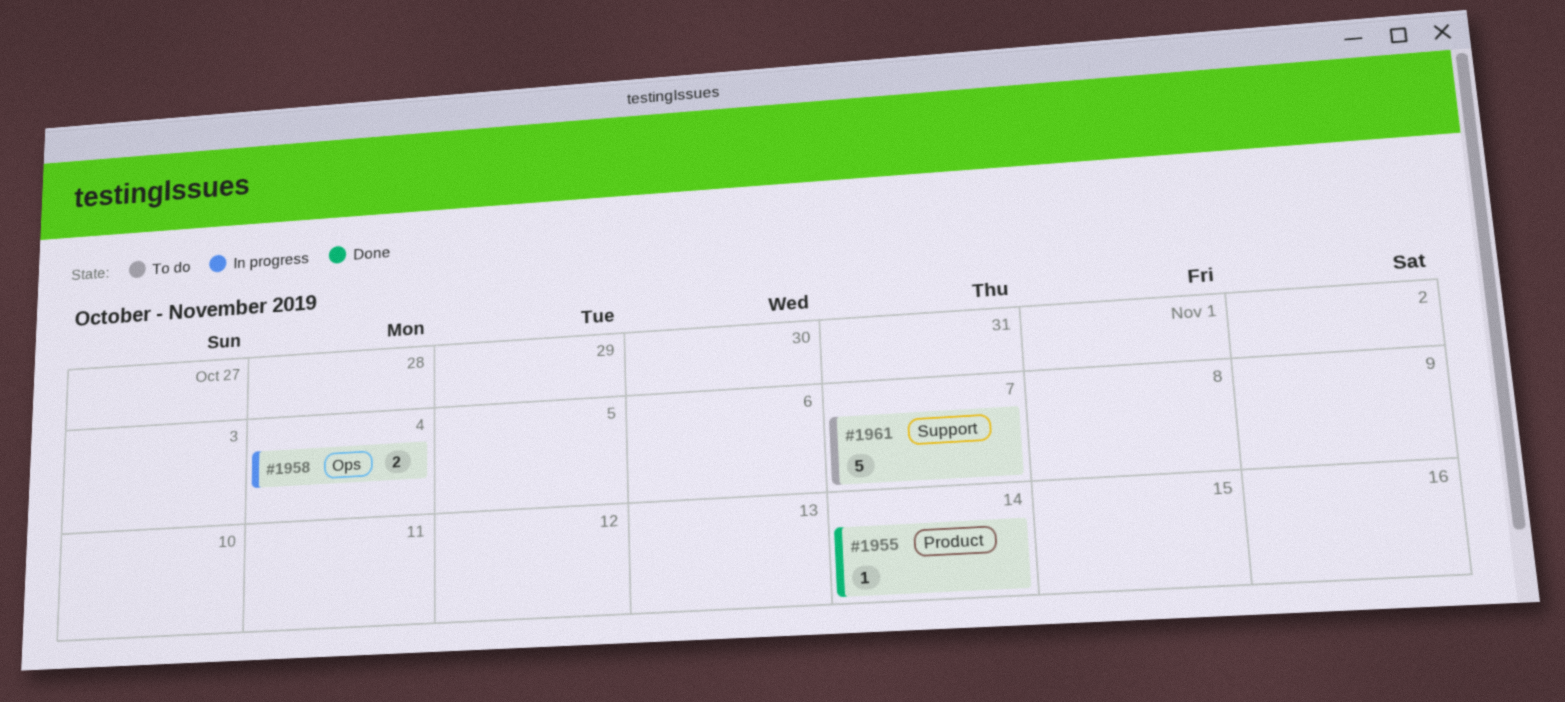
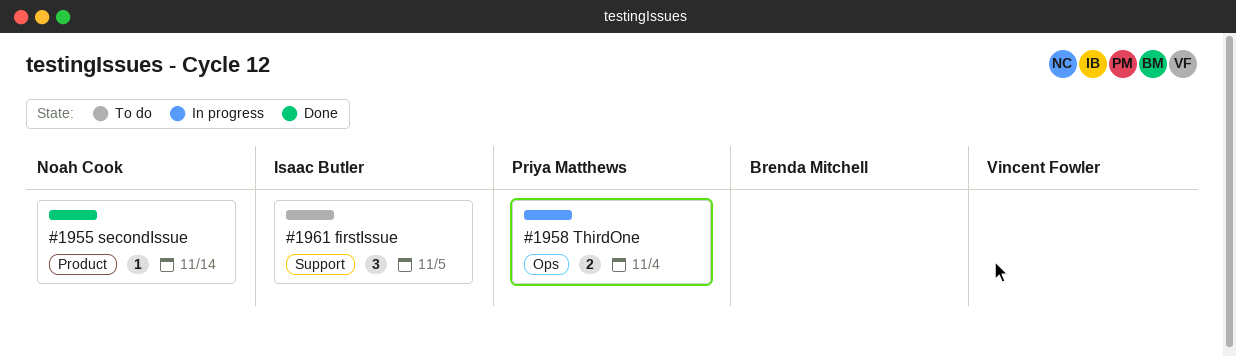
#1961, estimate: 5 -> 3
#1961, due: Nov 7 -> Nov 5

